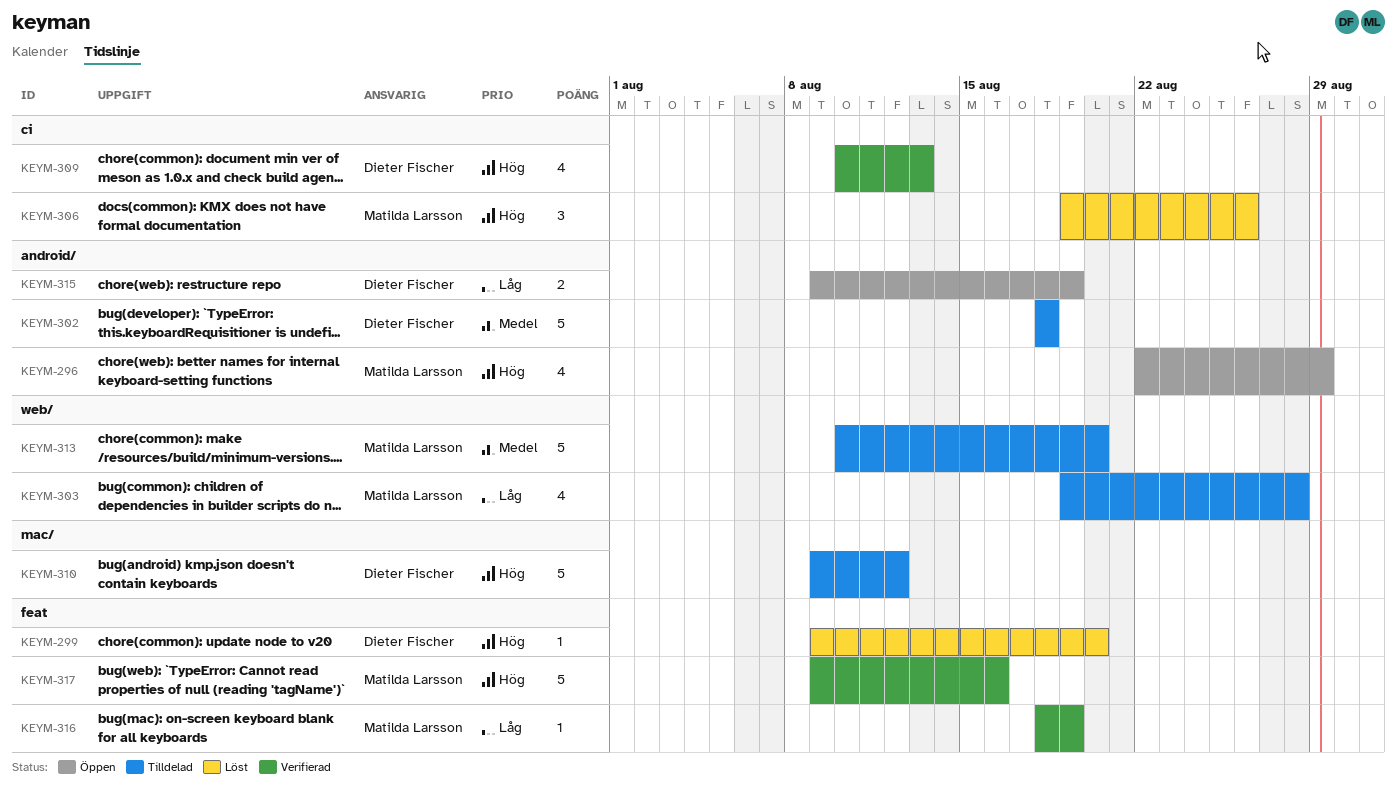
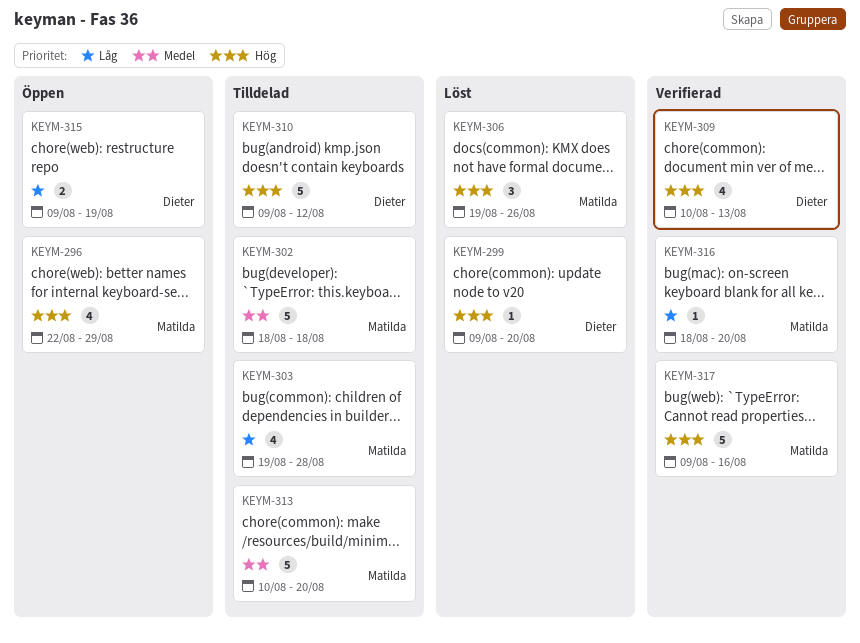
KEYM-302, owner: Dieter Fischer -> Matilda Larsson
KEYM-316, due: Aug 19 -> Aug 20

